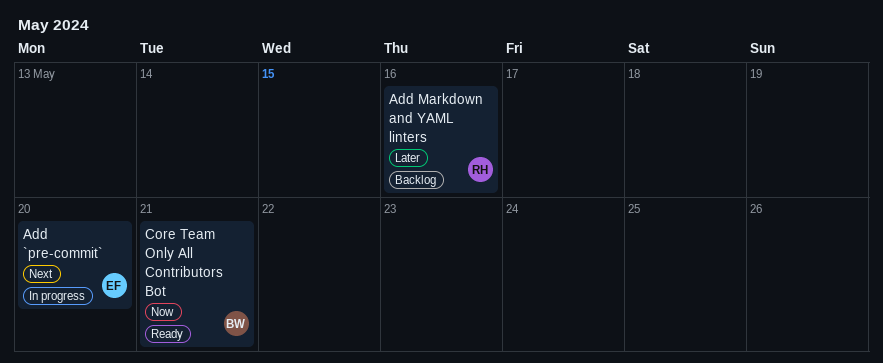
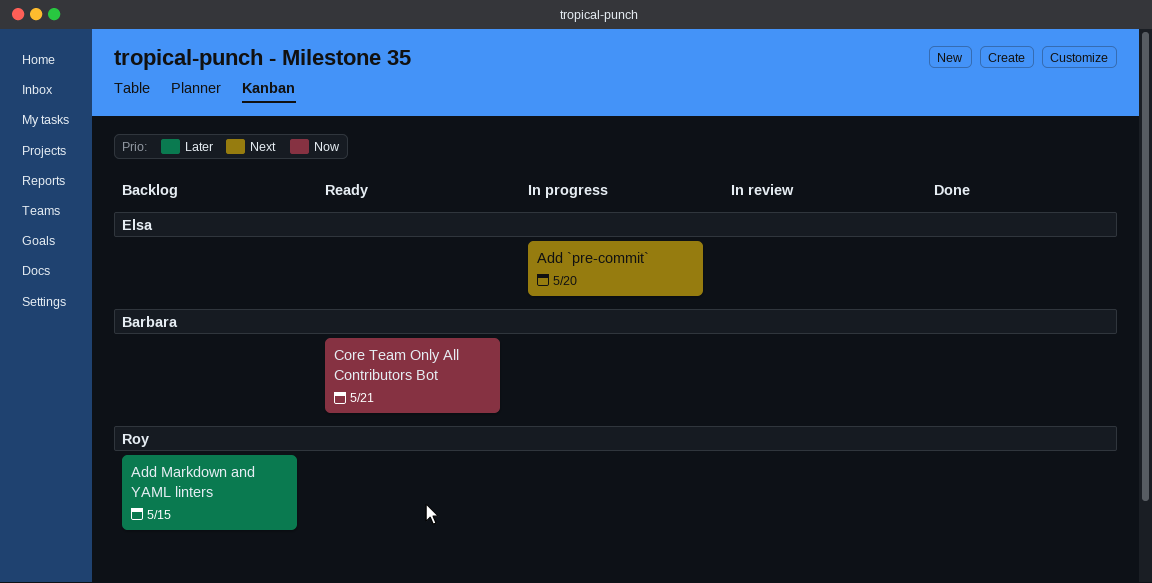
Add Markdown and YAML linters, due: May 16 -> May 15

